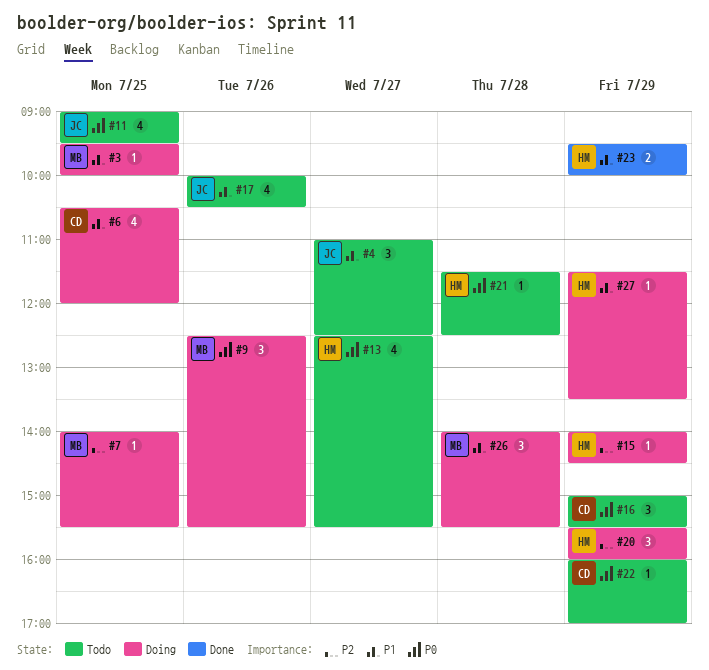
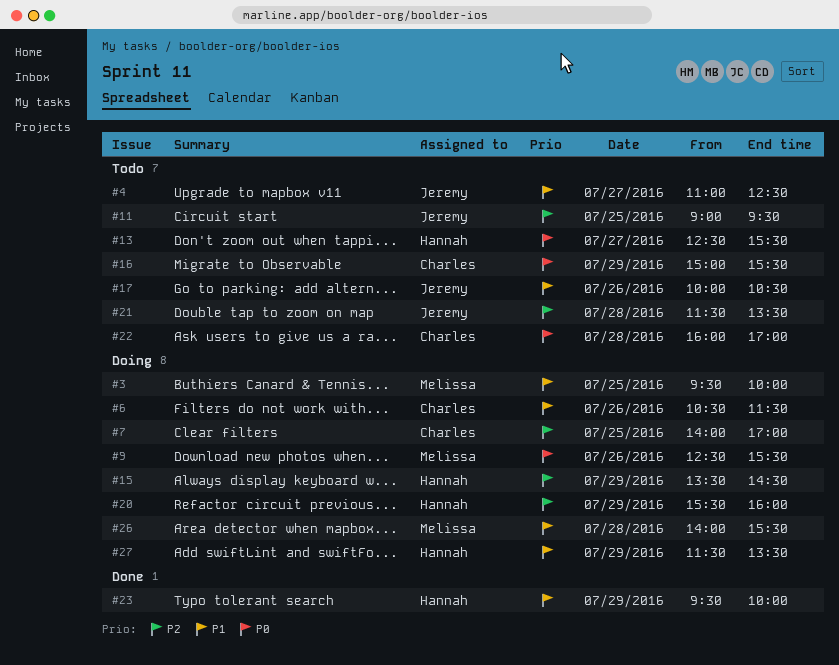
#6, day: Jul 25 -> Jul 26
#6, ends: 12:00 -> 11:30
#7, owner: Melissa -> Charles
#7, ends: 15:30 -> 17:00
#11, priority: P0 -> P2
#15, begins: 14:00 -> 13:30
#21, owner: Hannah -> Jeremy
#21, priority: P0 -> P2
#21, ends: 12:30 -> 13:30
#22, day: Jul 29 -> Jul 28

